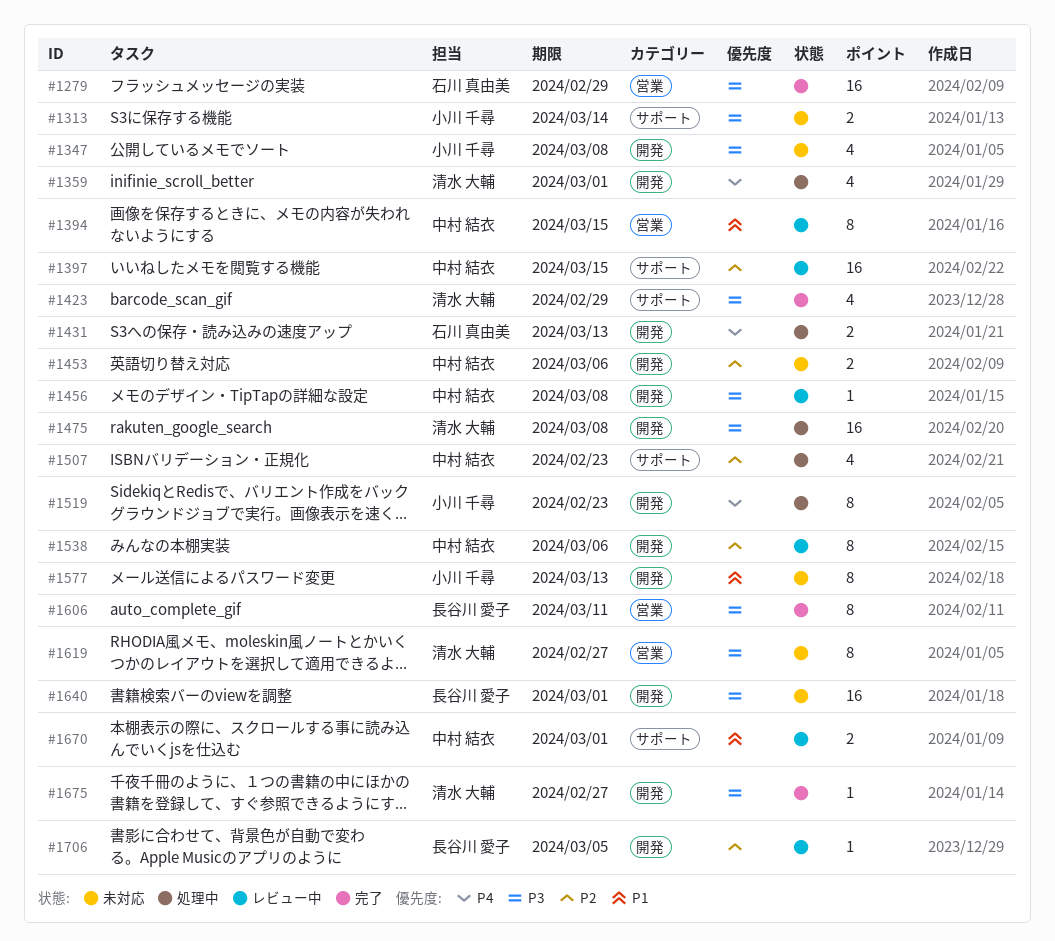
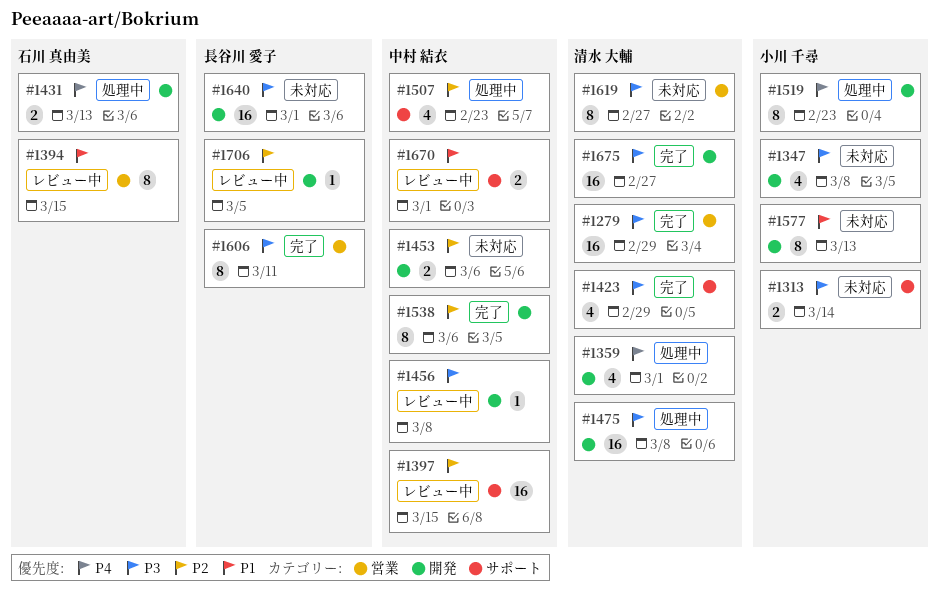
#1279, owner: 石川 真由美 -> 清水 大輔
#1394, owner: 中村 結衣 -> 石川 真由美
#1538, status: レビュー中 -> 完了
#1675, estimate: 1 -> 16

